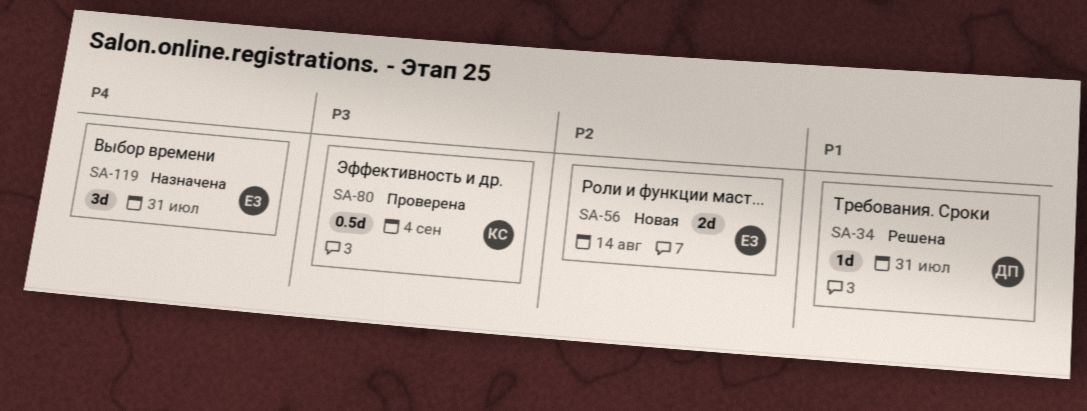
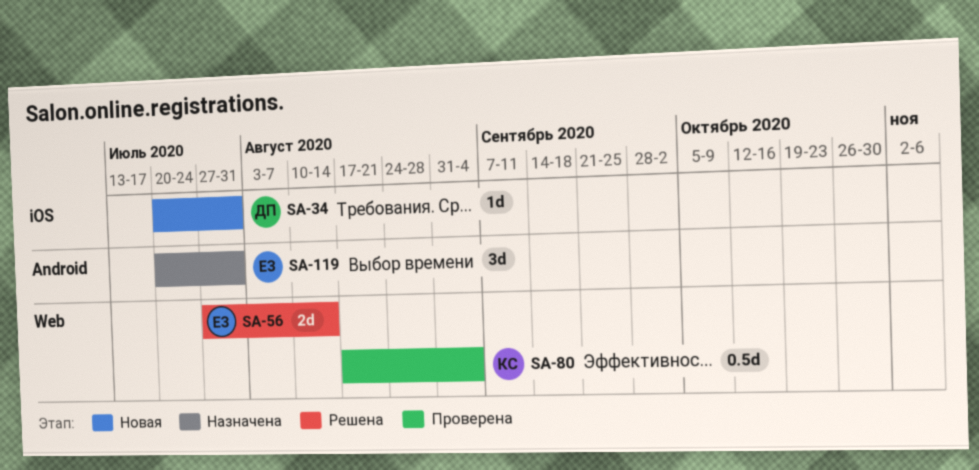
SA-34, status: Решена -> Новая
SA-56, status: Новая -> Решена

